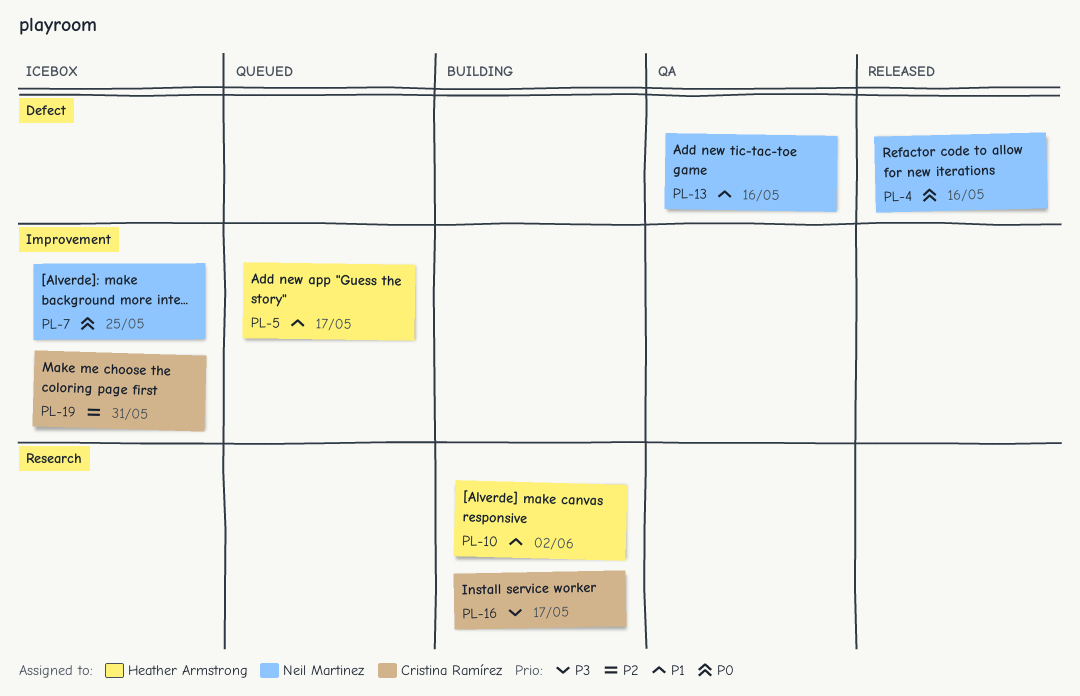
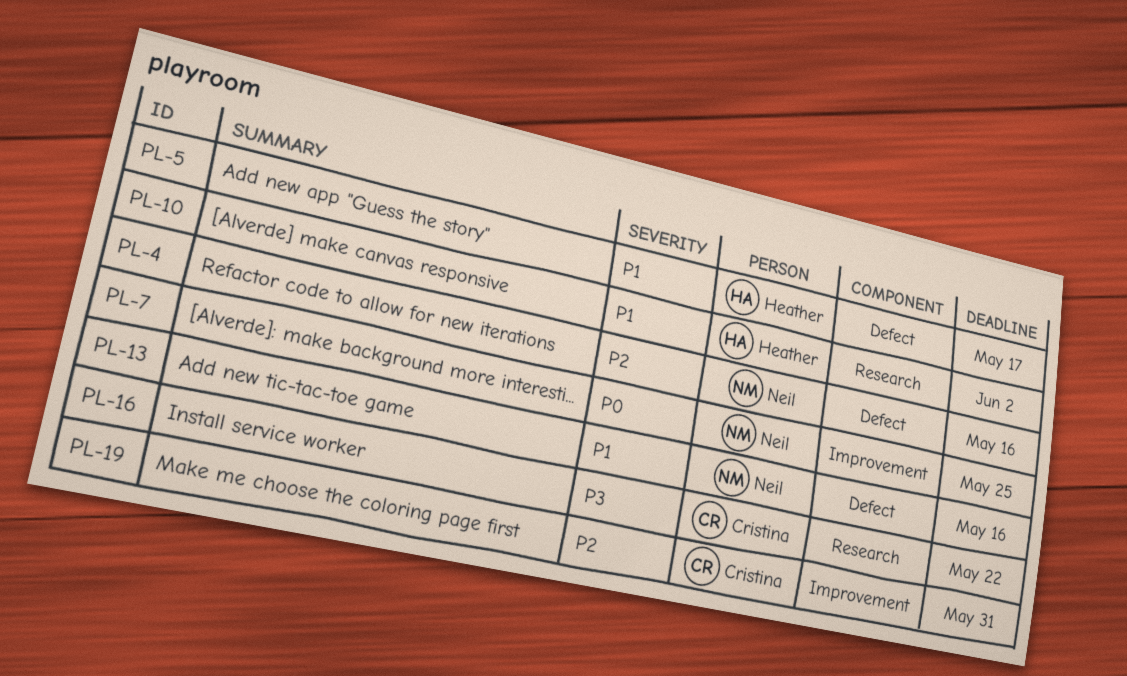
PL-4, priority: P0 -> P2
PL-5, label: Improvement -> Defect
PL-16, due: May 17 -> May 22

